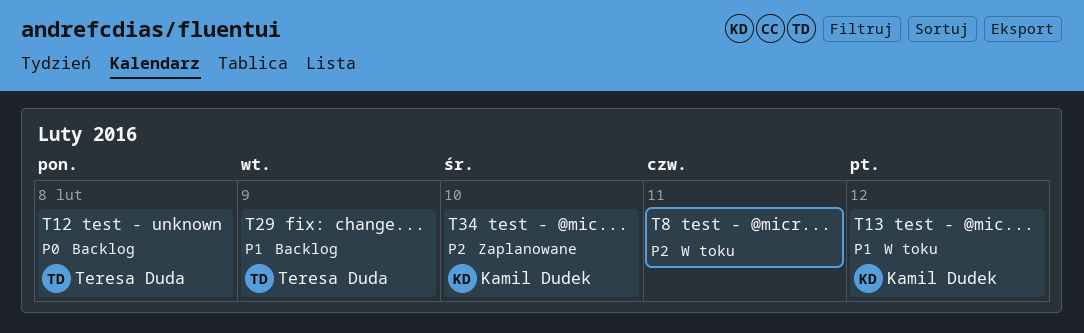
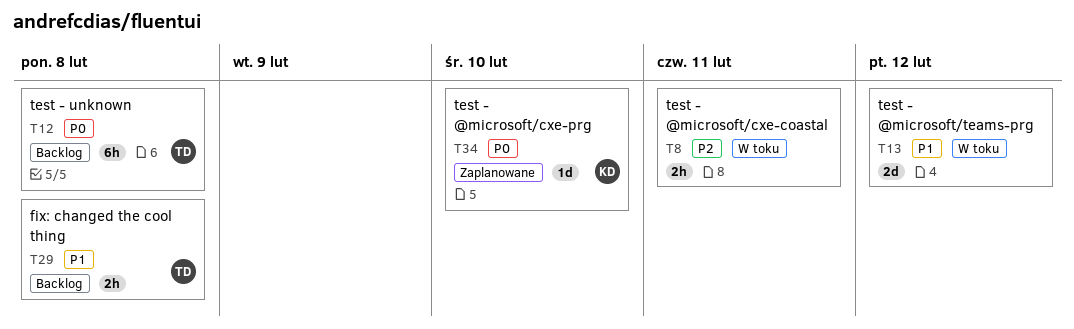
T13, owner: Kamil Dudek -> none
T29, due: Feb 9 -> Feb 8
T34, priority: P2 -> P0

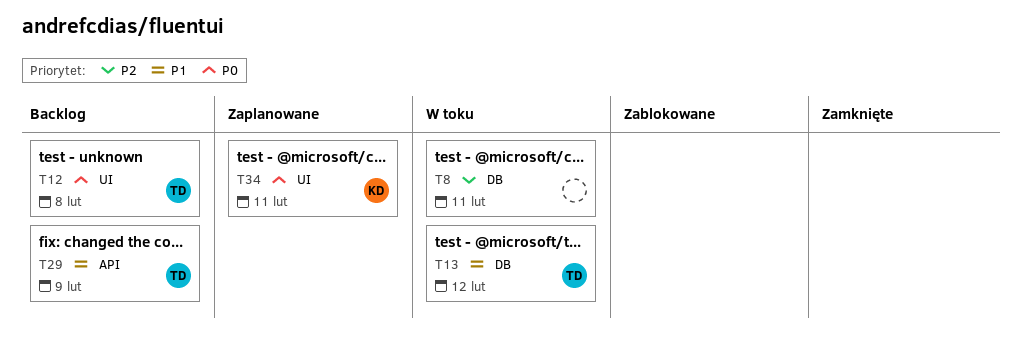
T13, owner: none -> TD
T29, due: Feb 8 -> Feb 9
T34, due: Feb 10 -> Feb 11

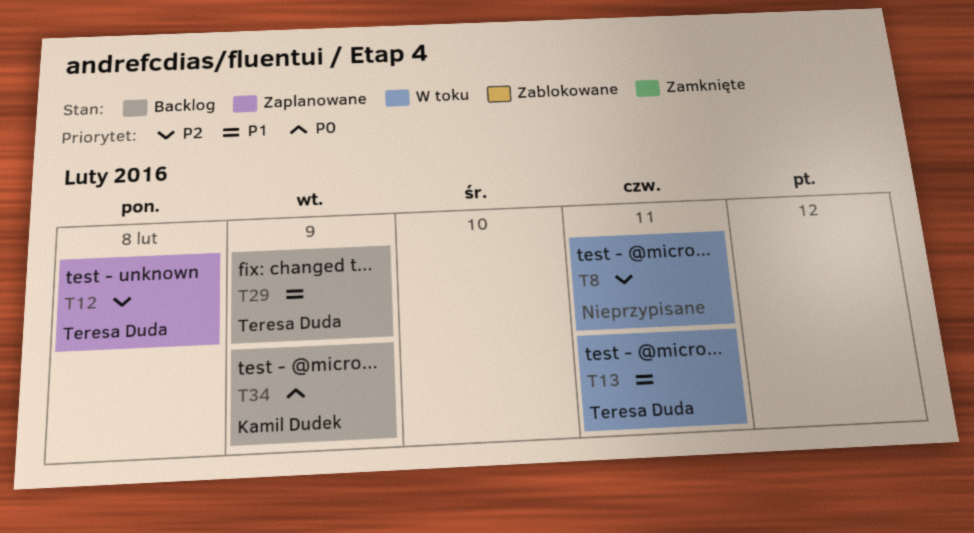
T12, status: Backlog -> Zaplanowane
T12, priority: P0 -> P2
T13, due: Feb 12 -> Feb 11
T34, status: Zaplanowane -> Backlog
T34, due: Feb 11 -> Feb 9

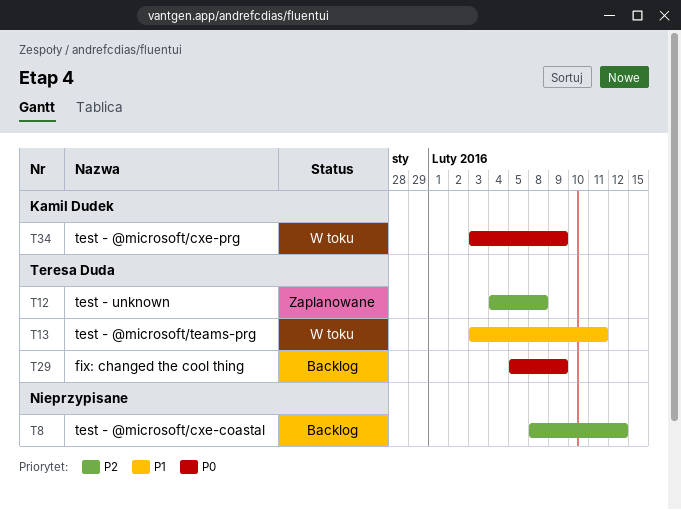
T8, status: W toku -> Backlog
T8, due: Feb 11 -> Feb 12
T29, priority: P1 -> P0
T34, status: Backlog -> W toku

